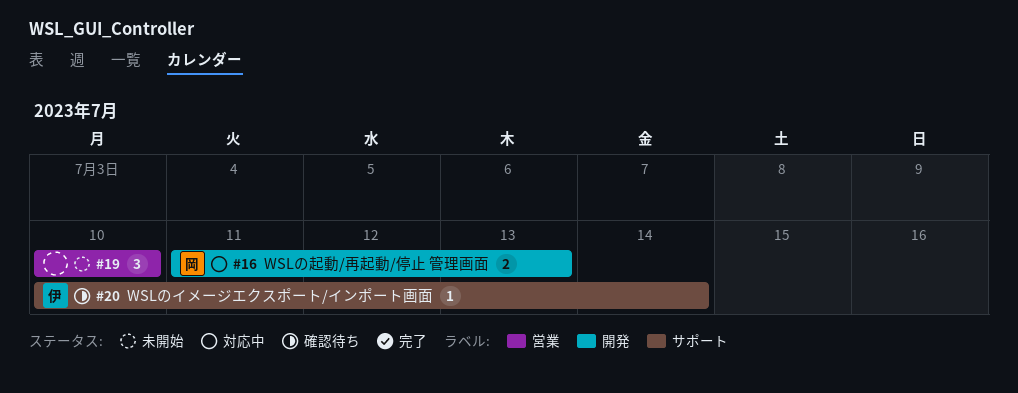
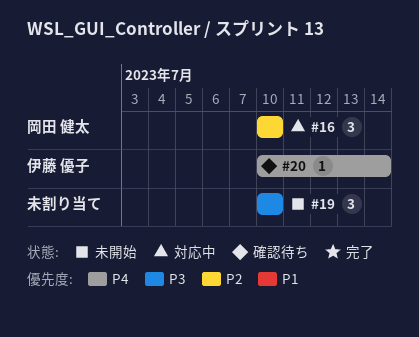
#16, estimate: 2 -> 3
#16, start: Jul 11 -> Jul 10
#16, due: Jul 13 -> Jul 10

